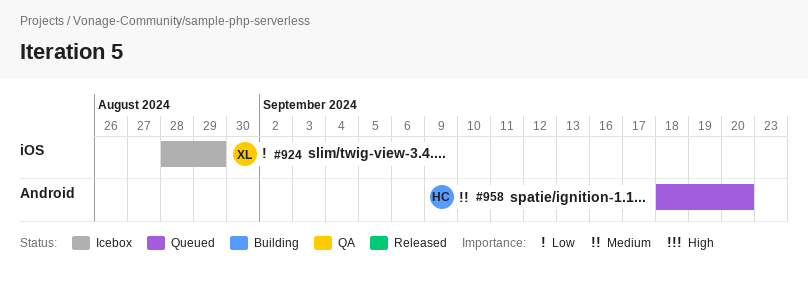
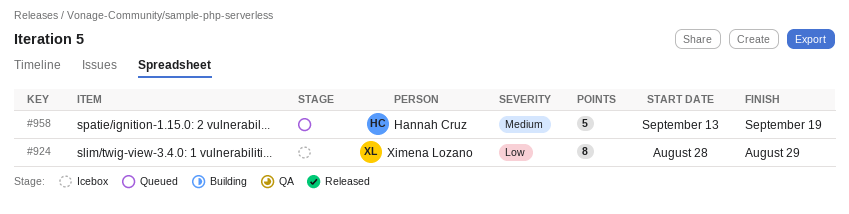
#958, start: Sep 18 -> Sep 13
#958, due: Sep 20 -> Sep 19

